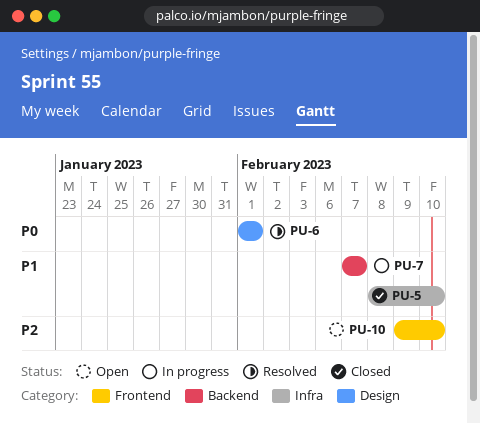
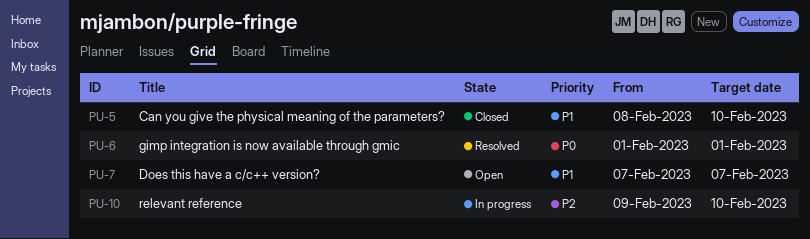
PU-7, status: In progress -> Open
PU-10, status: Open -> In progress

